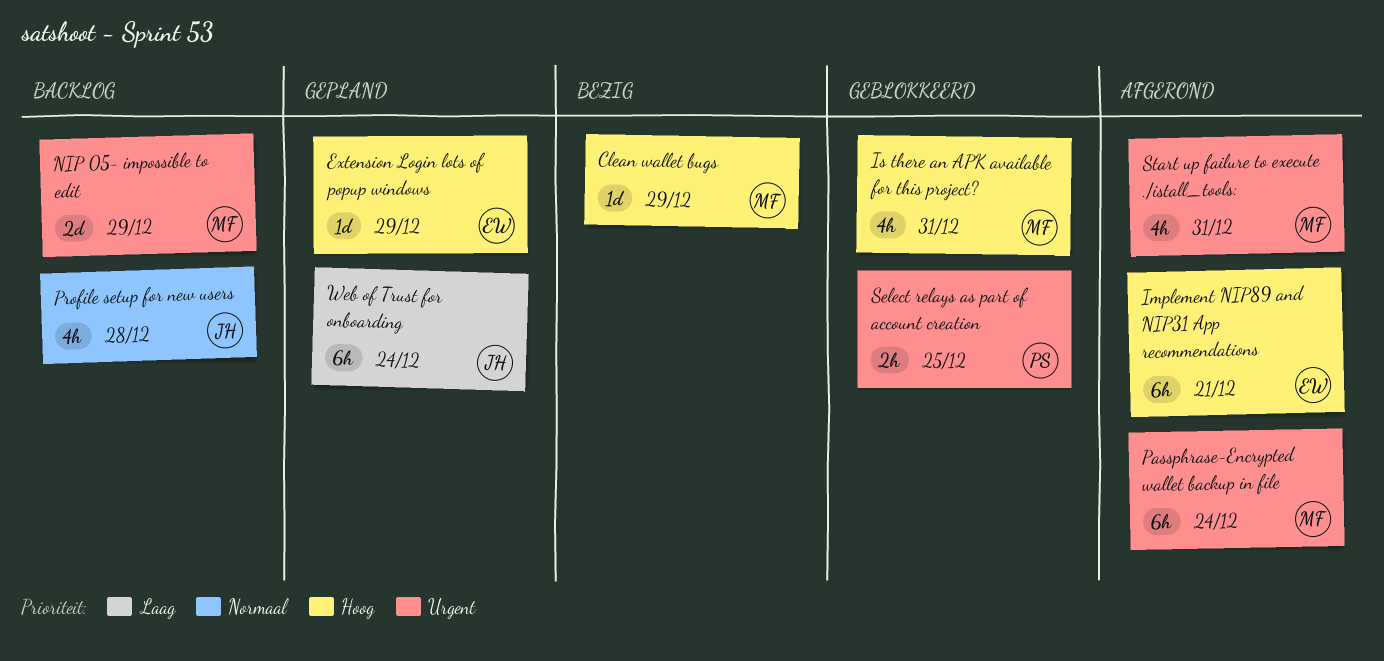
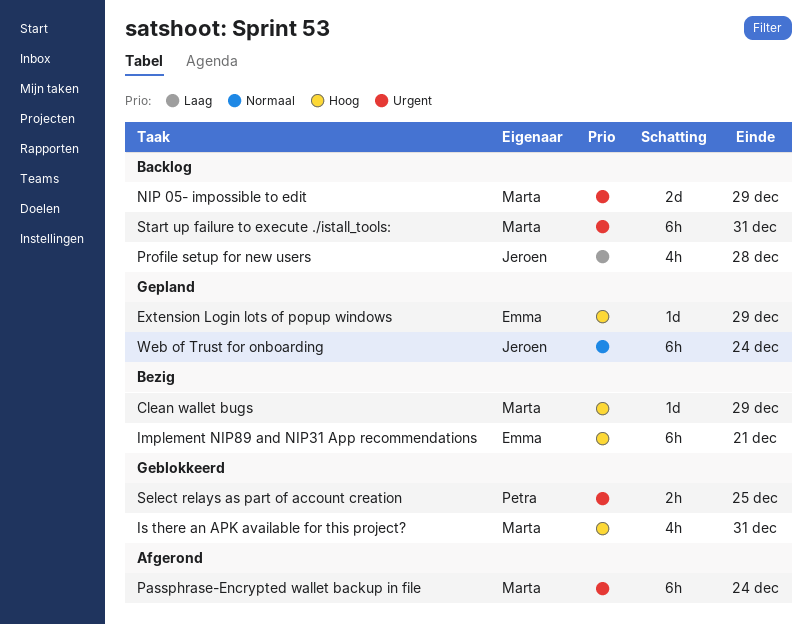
Implement NIP89 and NIP31 App recommendations, status: Afgerond -> Bezig
Profile setup for new users, priority: Normaal -> Laag
Start up failure to execute ./istall_tools:, status: Afgerond -> Backlog
Start up failure to execute ./istall_tools:, estimate: 4h -> 6h
Web of Trust for onboarding, priority: Laag -> Normaal

